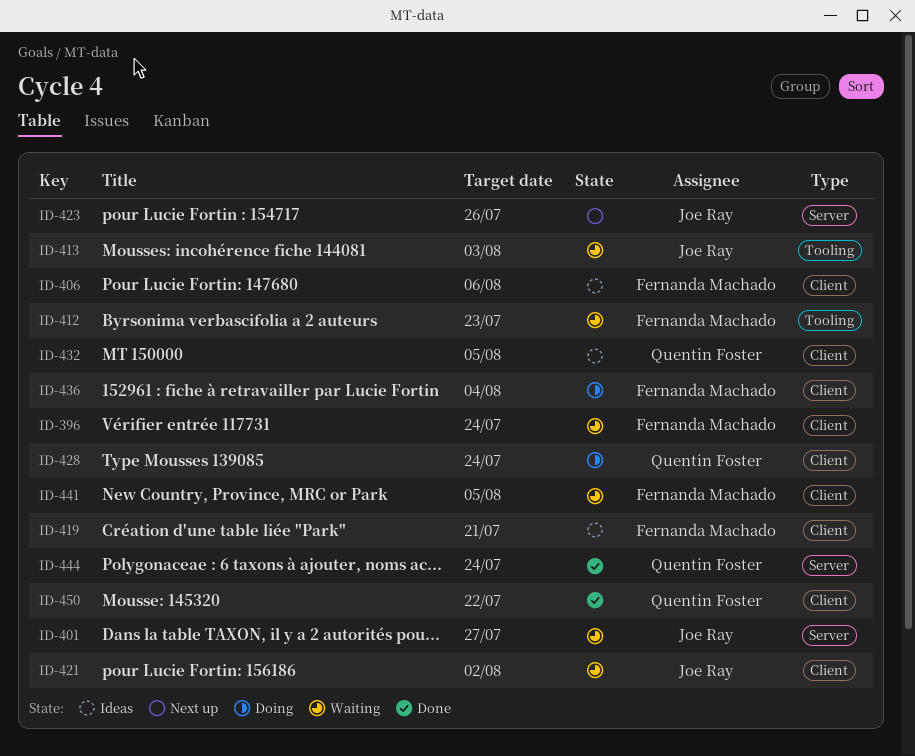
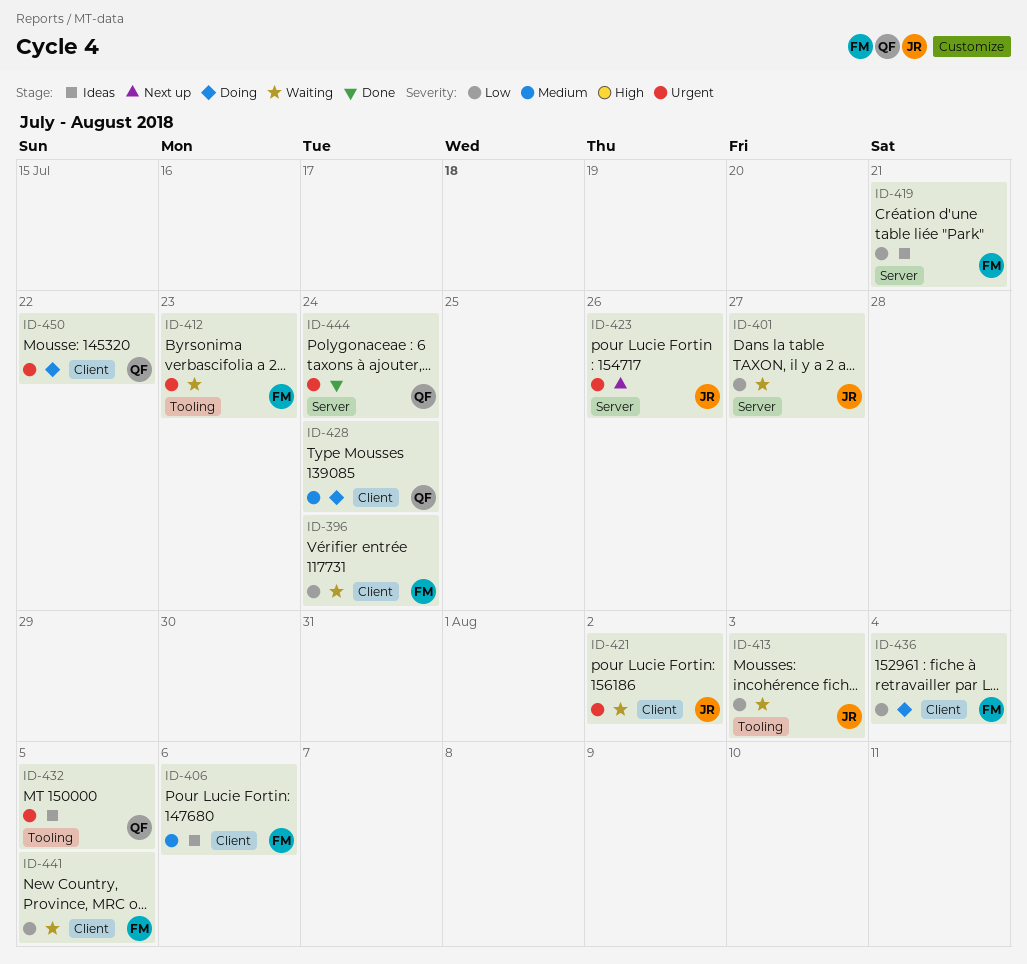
ID-419, label: Client -> Server
ID-432, label: Client -> Tooling
ID-450, status: Done -> Doing

